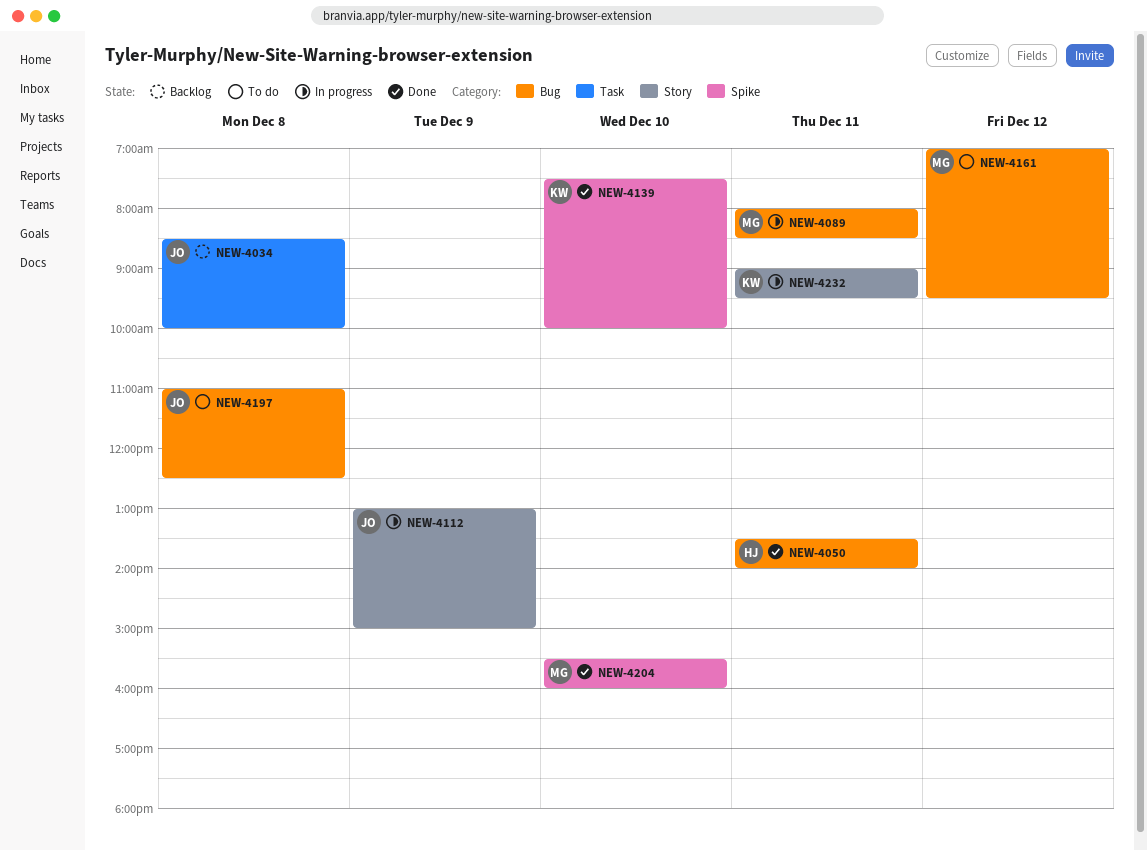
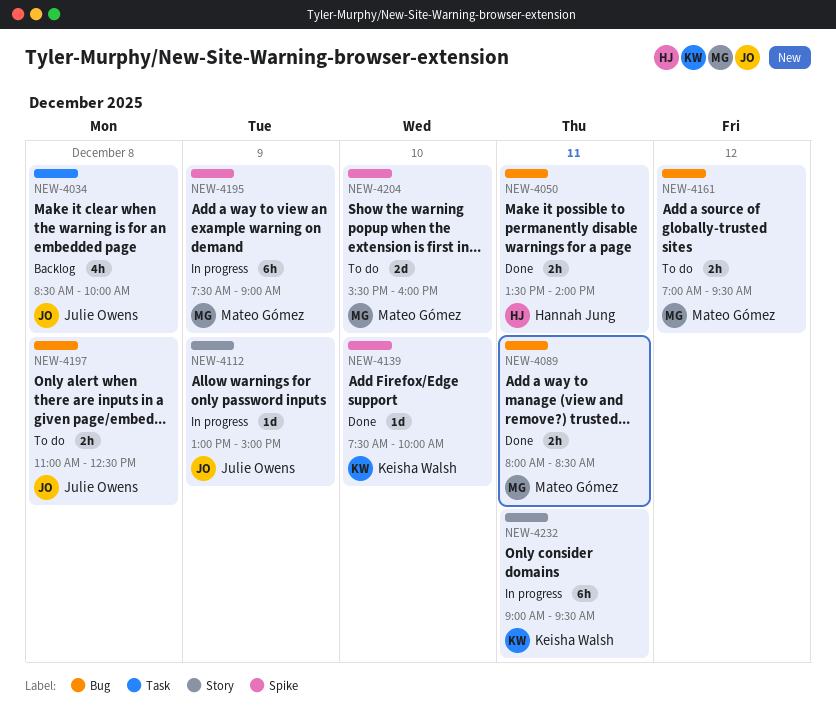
NEW-4089, status: In progress -> Done
NEW-4195: none -> present
NEW-4204, status: Done -> To do

